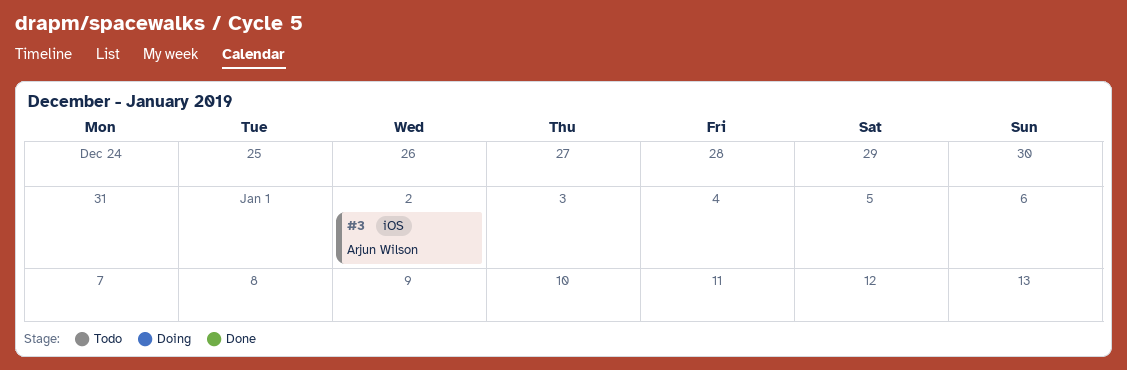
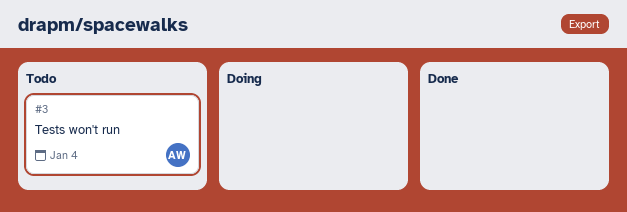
#3, due: Jan 2 -> Jan 4

